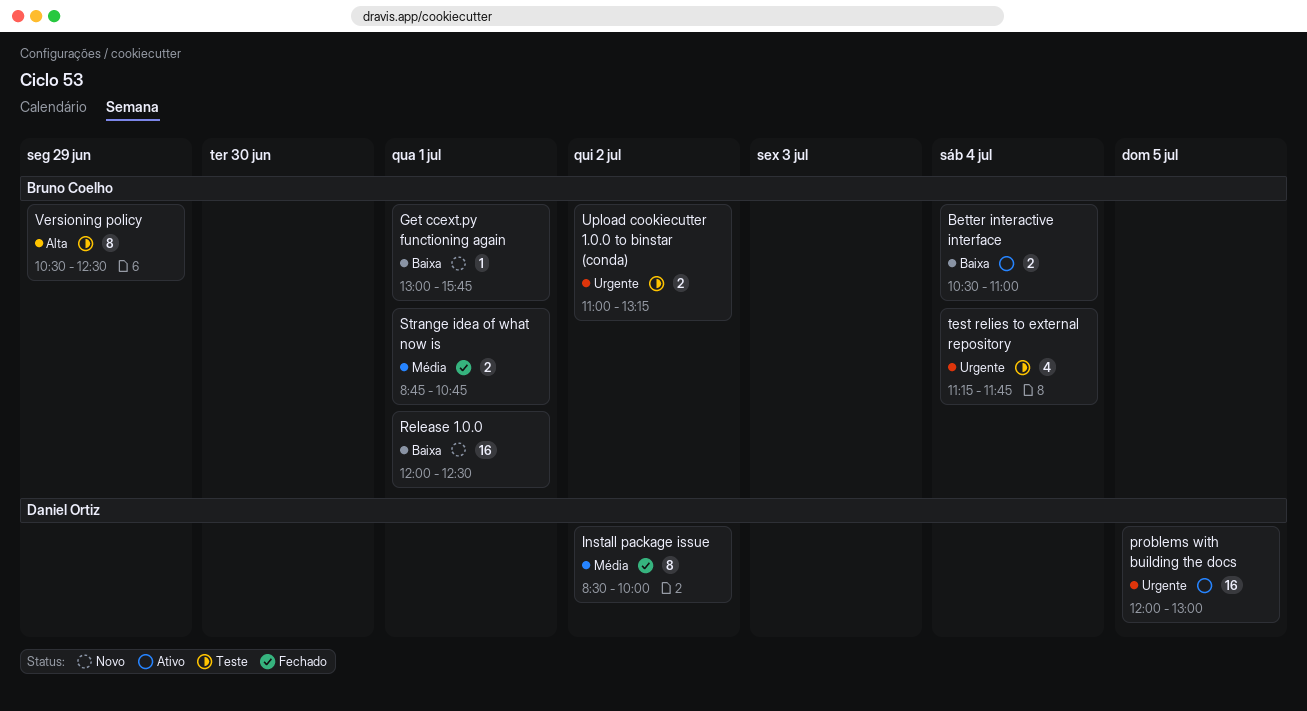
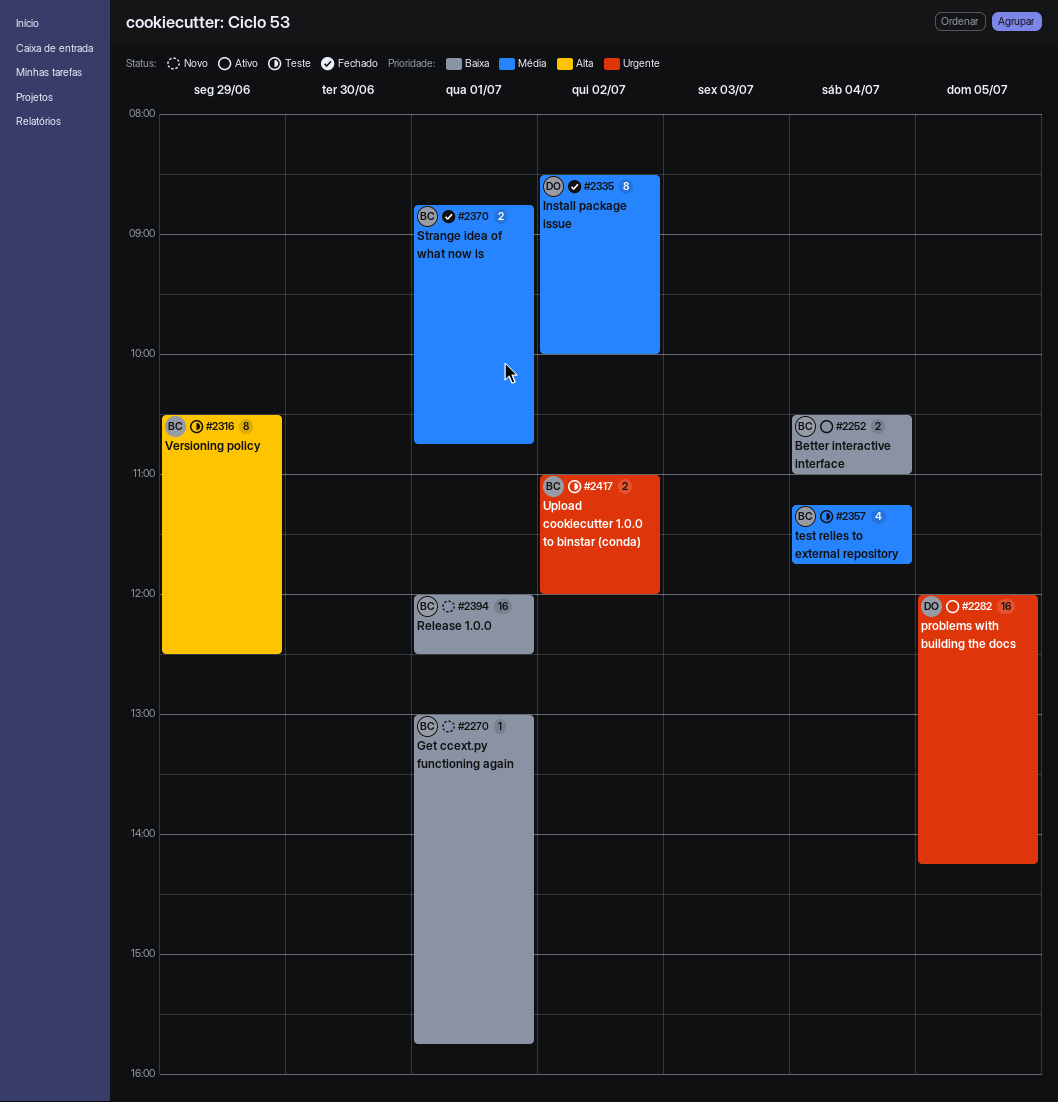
problems with building the docs, ends: 13:00 -> 14:15
test relies to external repository, priority: Urgente -> Média
Upload cookiecutter 1.0.0 to binstar (conda), ends: 13:15 -> 12:00

